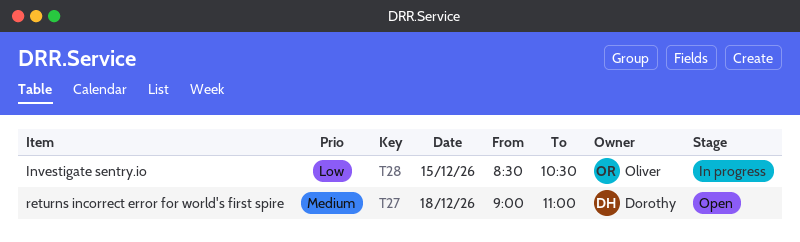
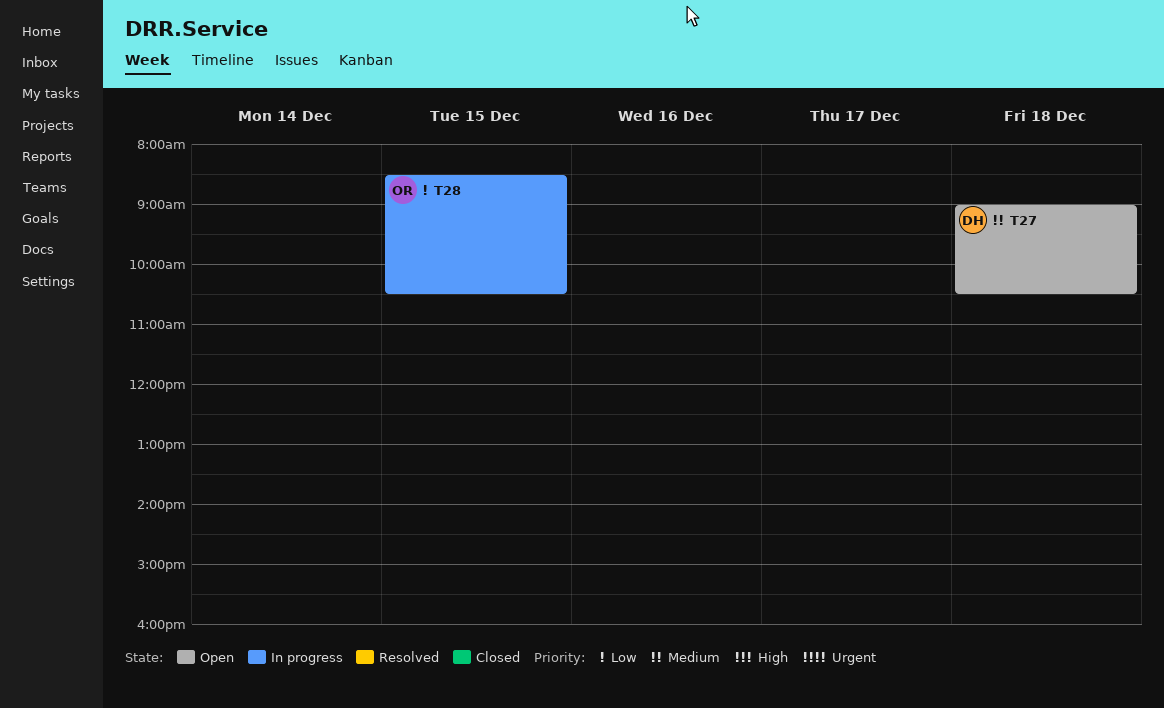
T27, ends: 11:00 -> 10:30

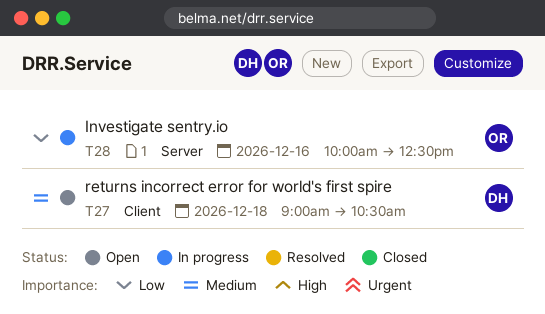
T28, day: Dec 15 -> Dec 16
T28, begins: 08:30 -> 10:00
T28, ends: 10:30 -> 12:30

